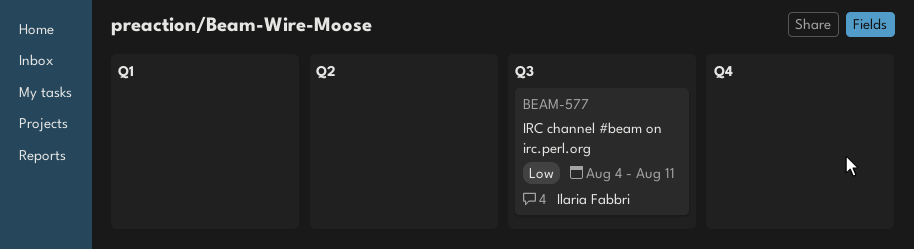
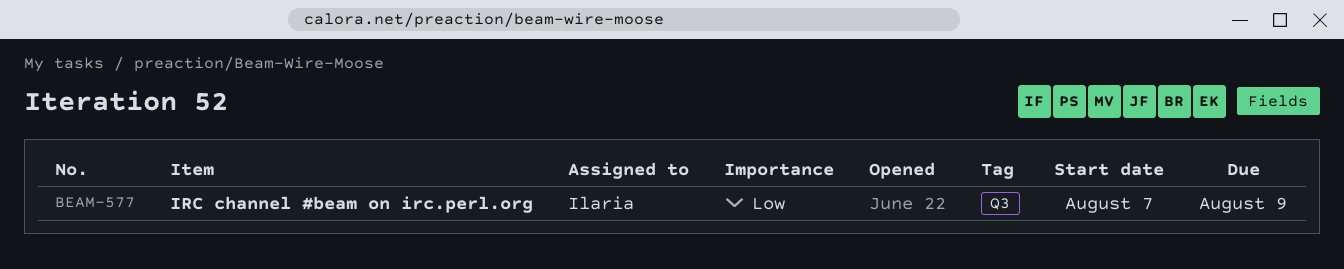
BEAM-577, start: Aug 4 -> Aug 7
BEAM-577, due: Aug 11 -> Aug 9

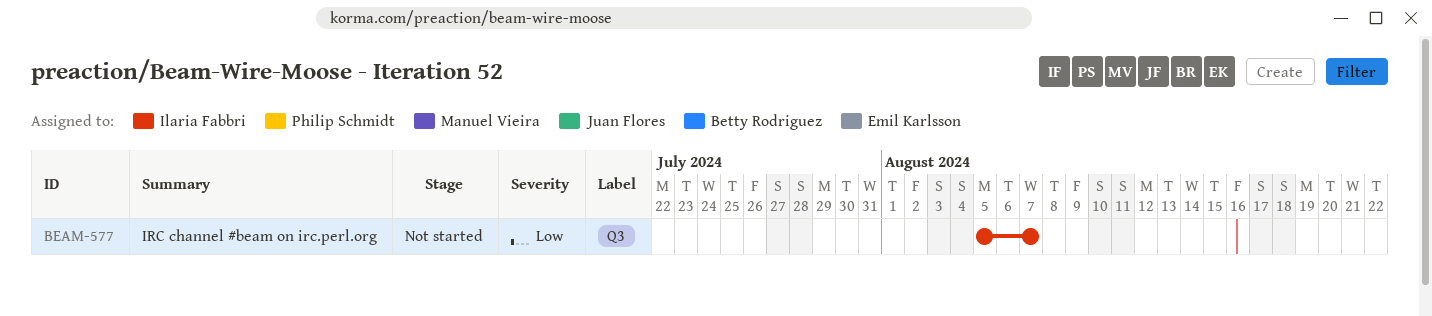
BEAM-577, start: Aug 7 -> Aug 5
BEAM-577, due: Aug 9 -> Aug 7

